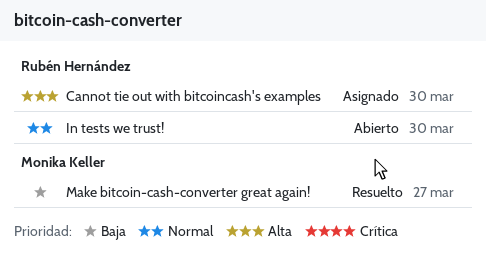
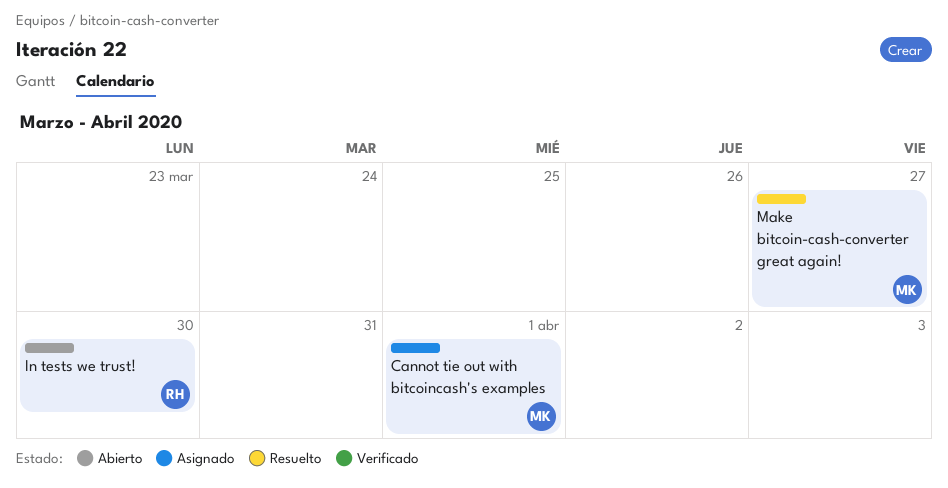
Cannot tie out with bitcoincash's examples, owner: Rubén Hernández -> Monika Keller
Cannot tie out with bitcoincash's examples, due: Mar 30 -> Apr 1

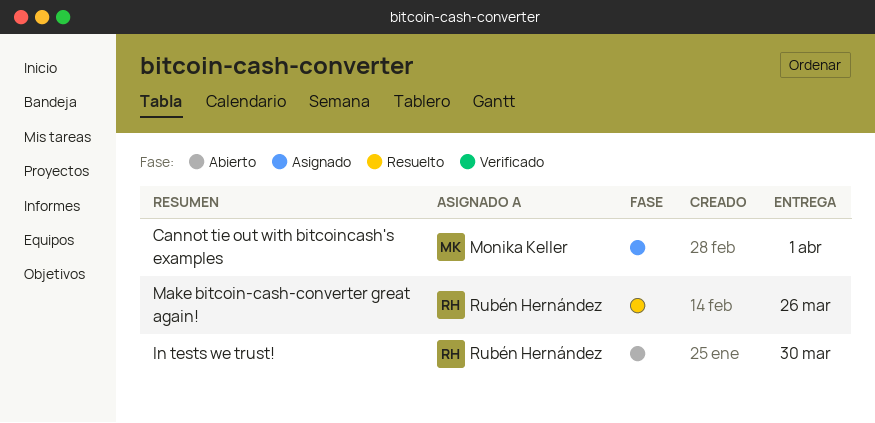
Make bitcoin-cash-converter great again!, owner: Monika Keller -> Rubén Hernández
Make bitcoin-cash-converter great again!, due: Mar 27 -> Mar 26

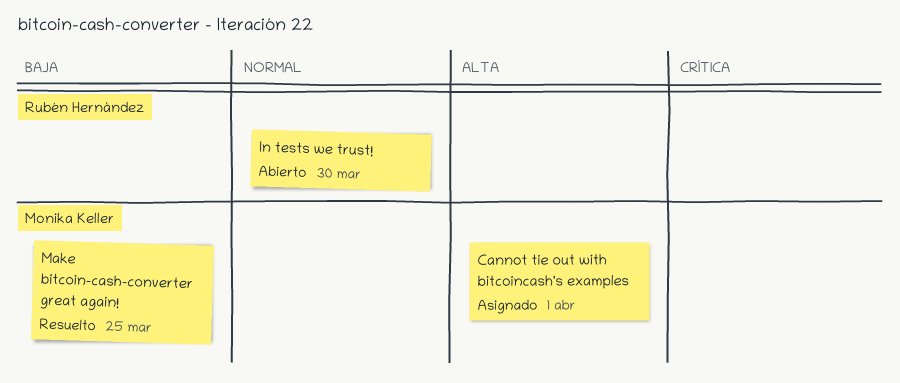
Make bitcoin-cash-converter great again!, owner: Rubén Hernández -> Monika Keller
Make bitcoin-cash-converter great again!, due: Mar 26 -> Mar 25

